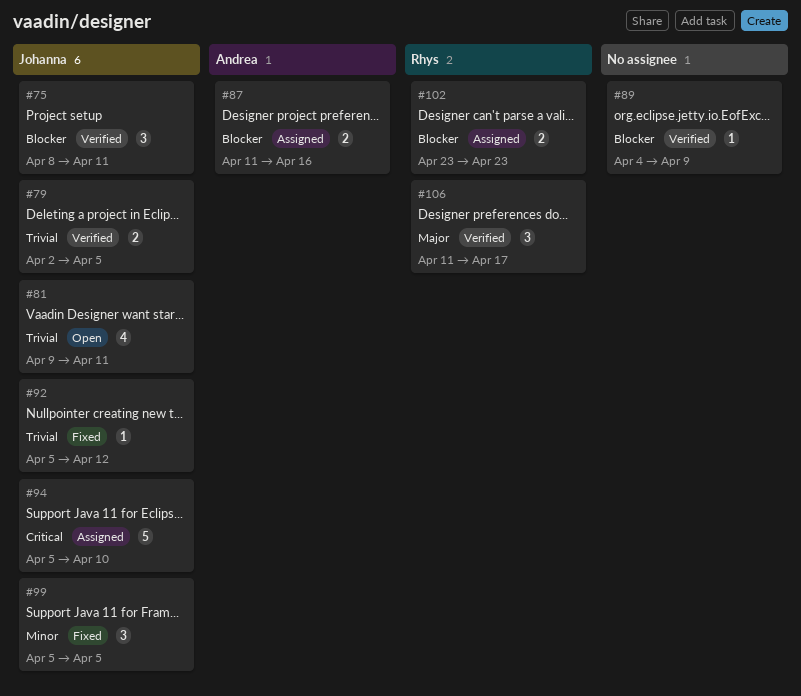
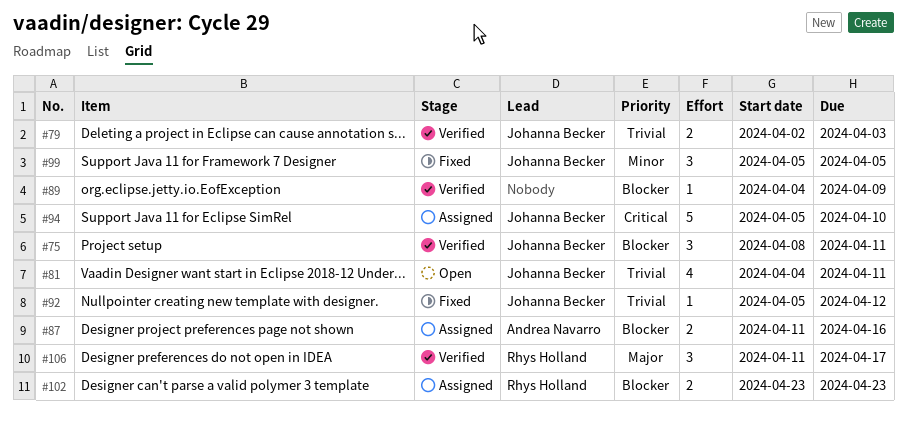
#79, due: Apr 5 -> Apr 3
#81, start: Apr 9 -> Apr 4

